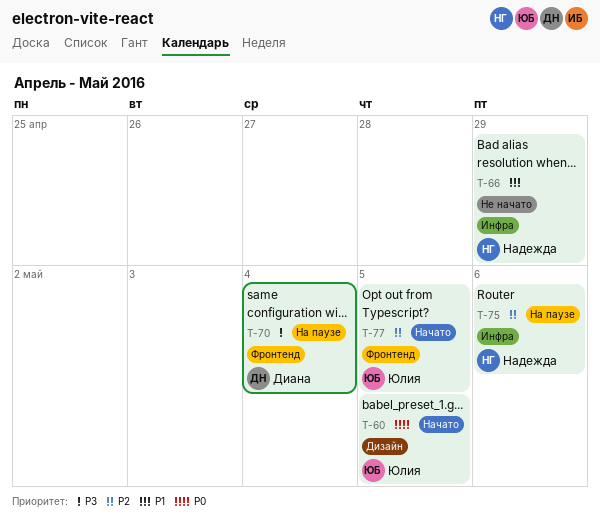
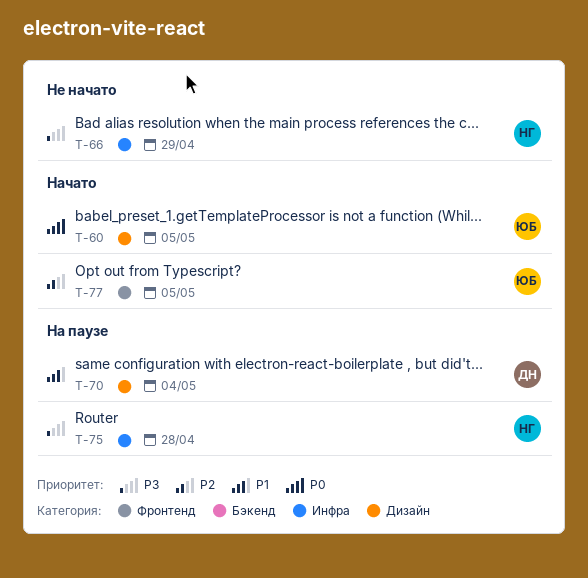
T-66, priority: P1 -> P3
T-70, priority: P3 -> P1
T-70, label: Фронтенд -> Дизайн
T-75, priority: P2 -> P3
T-75, due: May 6 -> Apr 28

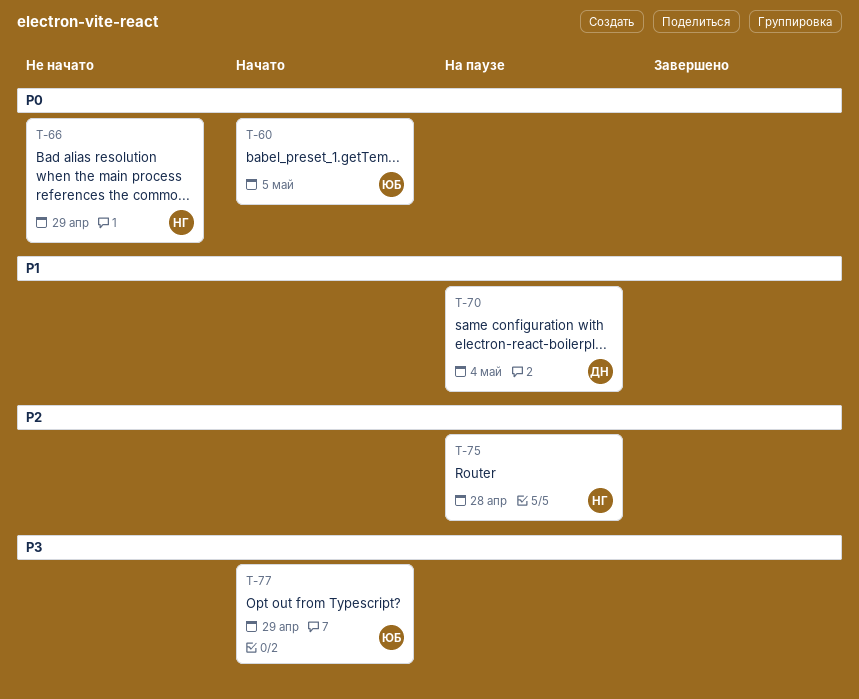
T-66, priority: P3 -> P0
T-75, priority: P3 -> P2
T-77, priority: P2 -> P3
T-77, due: May 5 -> Apr 29

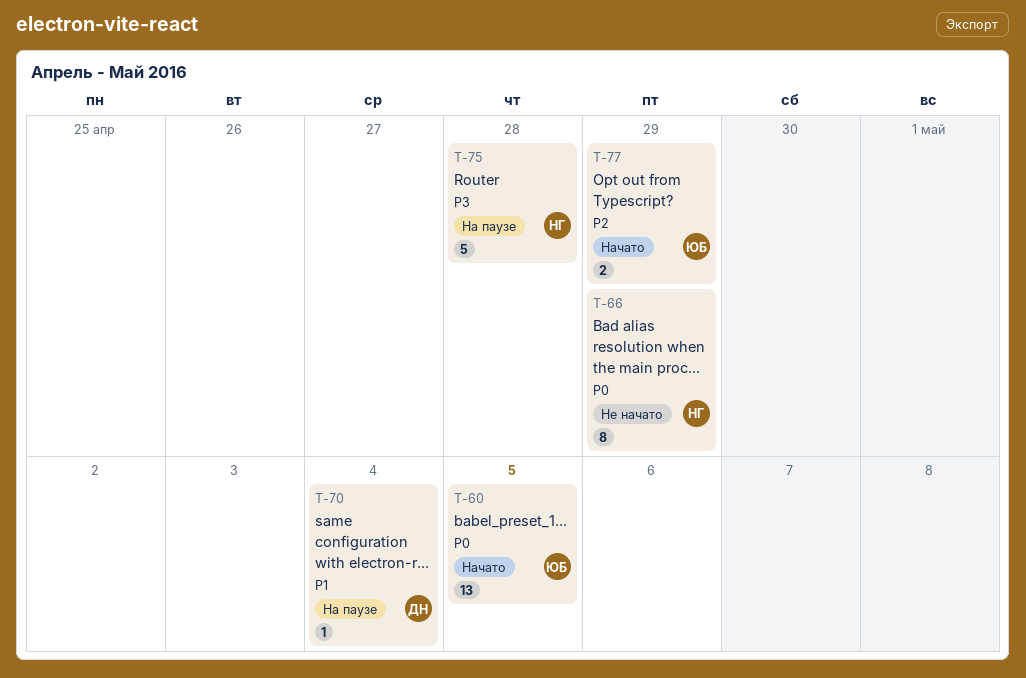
T-75, priority: P2 -> P3
T-77, priority: P3 -> P2

